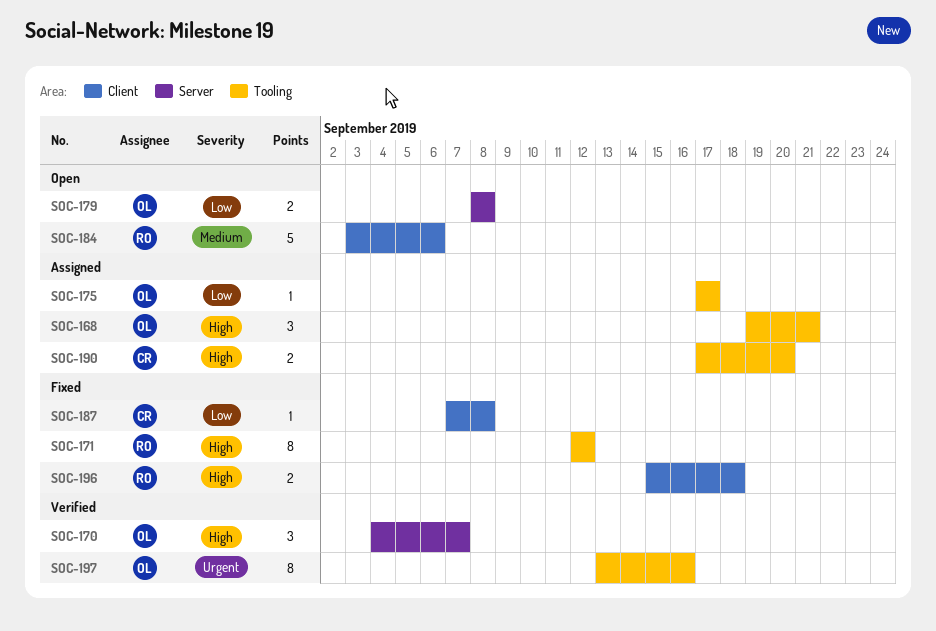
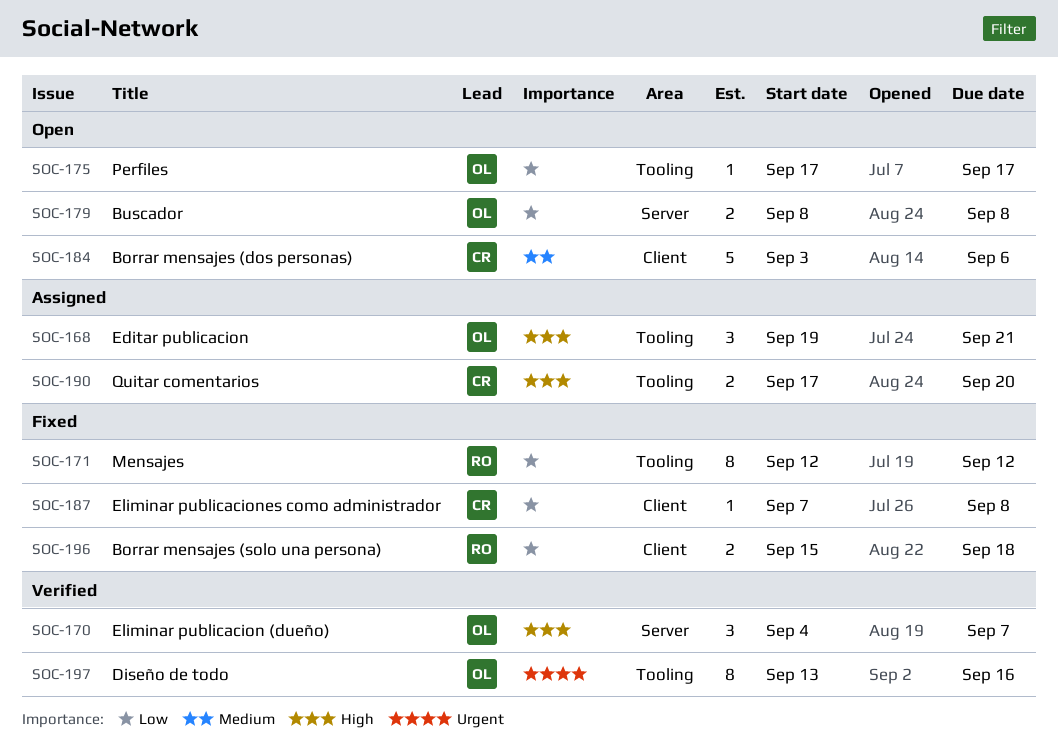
SOC-171, priority: High -> Low
SOC-175, status: Assigned -> Open
SOC-184, owner: RO -> CR
SOC-196, priority: High -> Low

